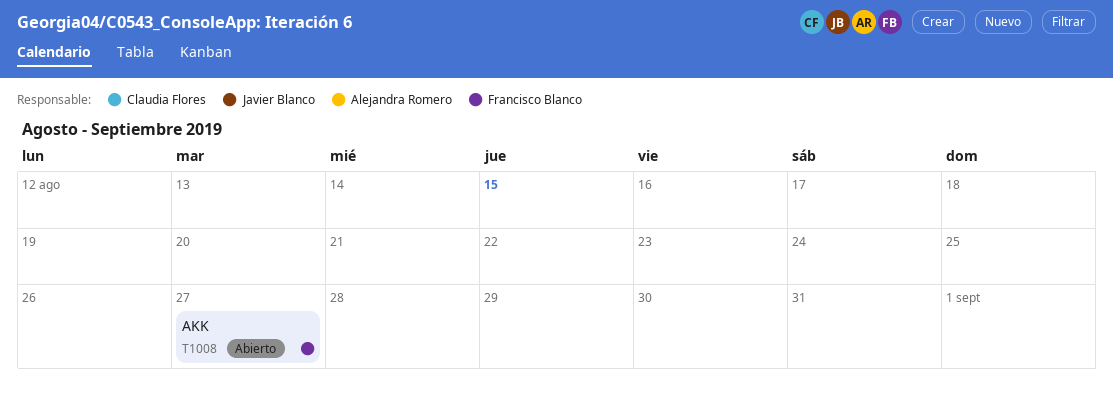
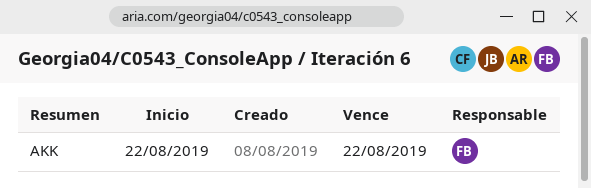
AKK, due: Aug 27 -> Aug 22

